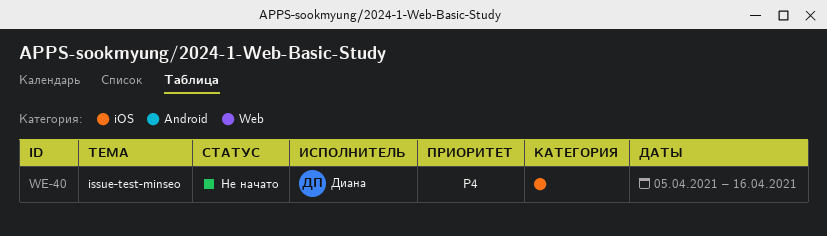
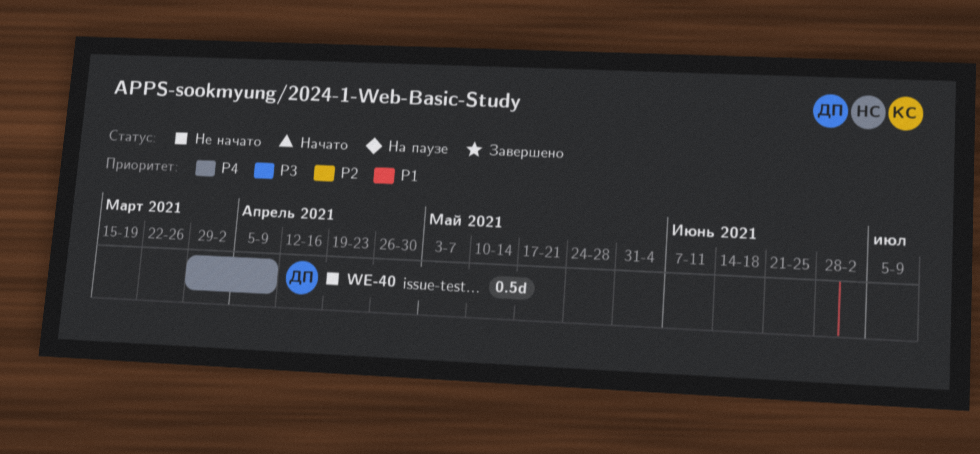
WE-40, start: Apr 5 -> Mar 29
WE-40, due: Apr 16 -> Apr 9

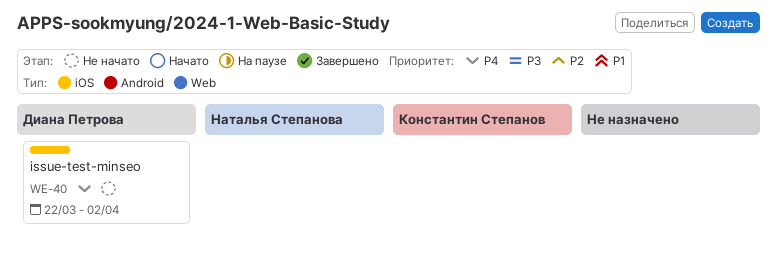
WE-40, start: Mar 29 -> Mar 22
WE-40, due: Apr 9 -> Apr 2

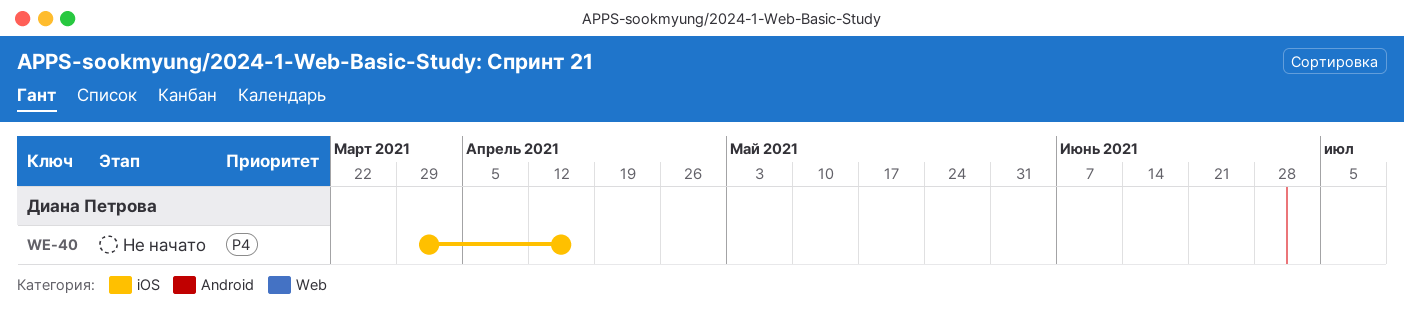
WE-40, start: Mar 22 -> Mar 29
WE-40, due: Apr 2 -> Apr 16

